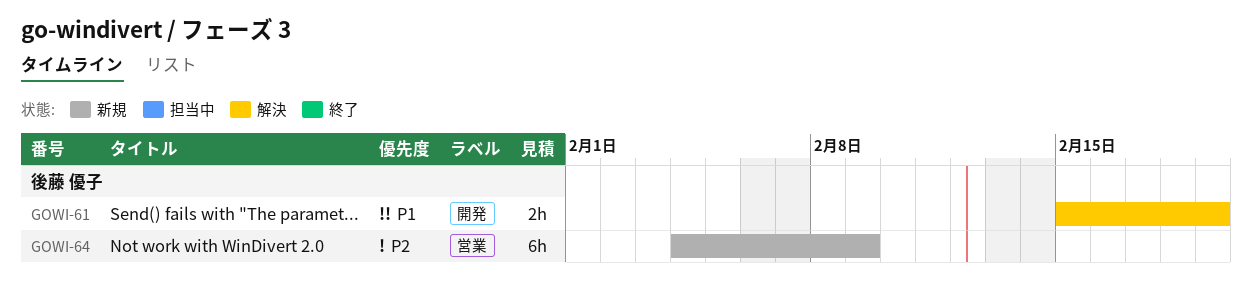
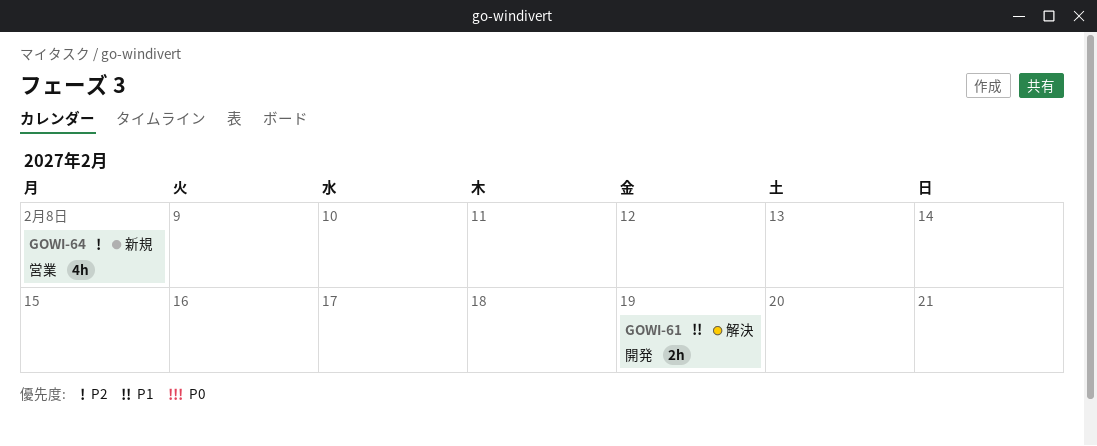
GOWI-64, estimate: 6h -> 4h
GOWI-64, due: Feb 9 -> Feb 8

